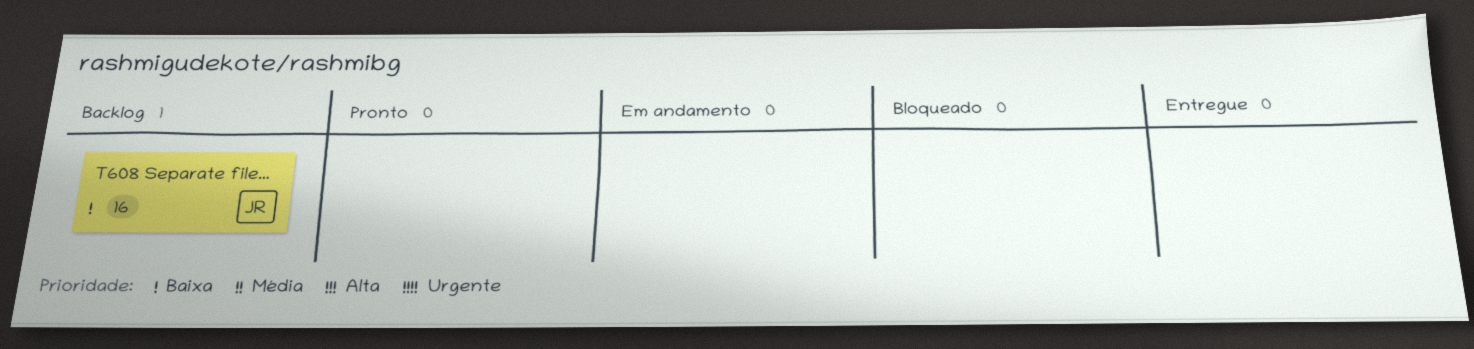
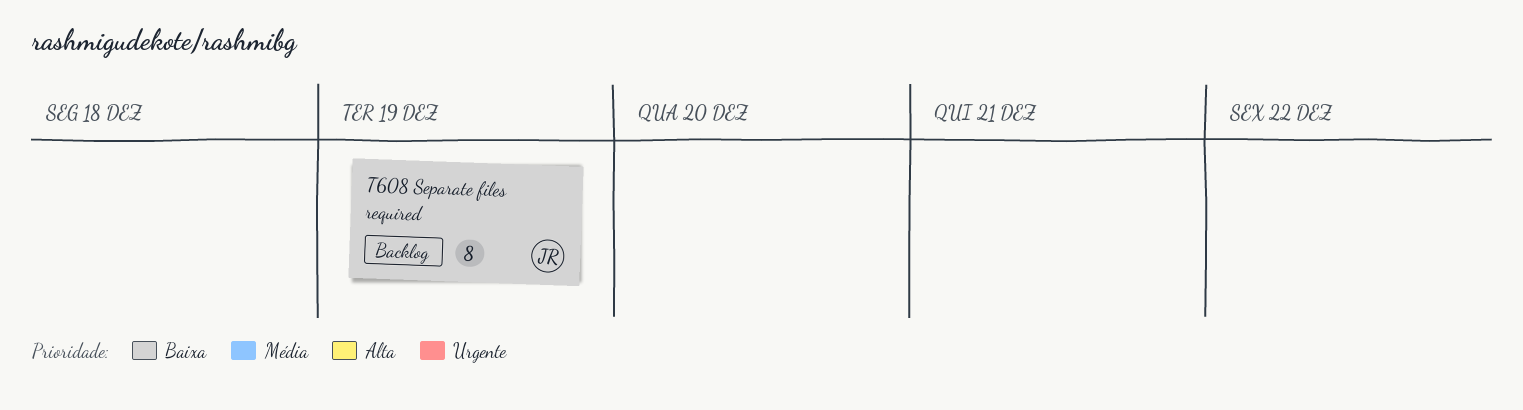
T608, estimate: 16 -> 8

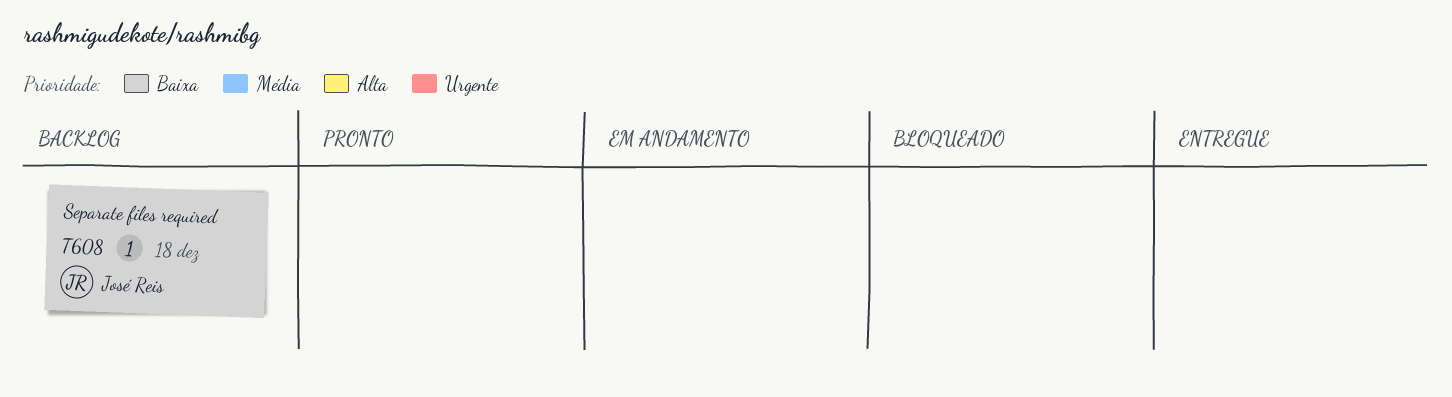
T608, estimate: 8 -> 1
T608, due: Dec 19 -> Dec 18

